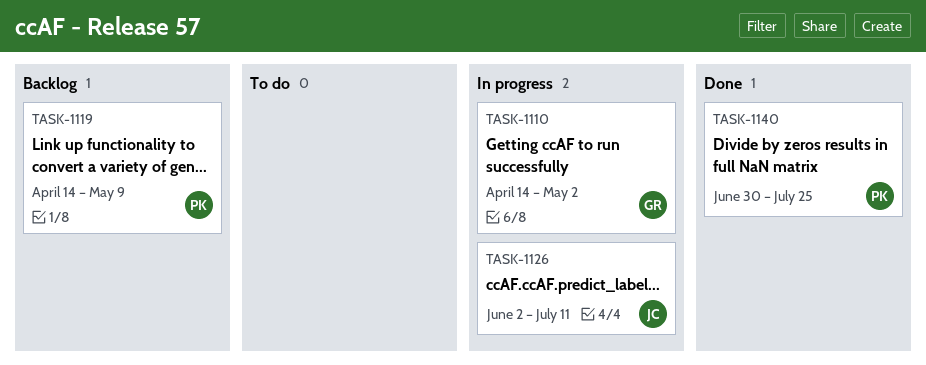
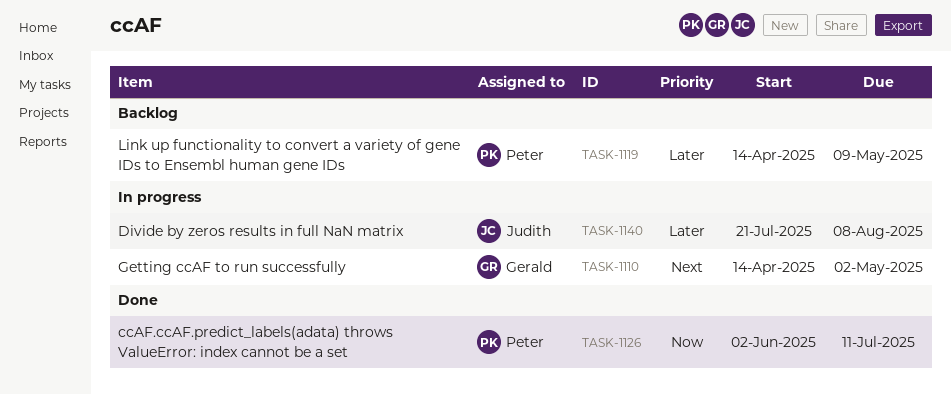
TASK-1126, status: In progress -> Done
TASK-1126, owner: Judith -> Peter
TASK-1140, status: Done -> In progress
TASK-1140, owner: Peter -> Judith
TASK-1140, start: Jun 30 -> Jul 21
TASK-1140, due: Jul 25 -> Aug 8

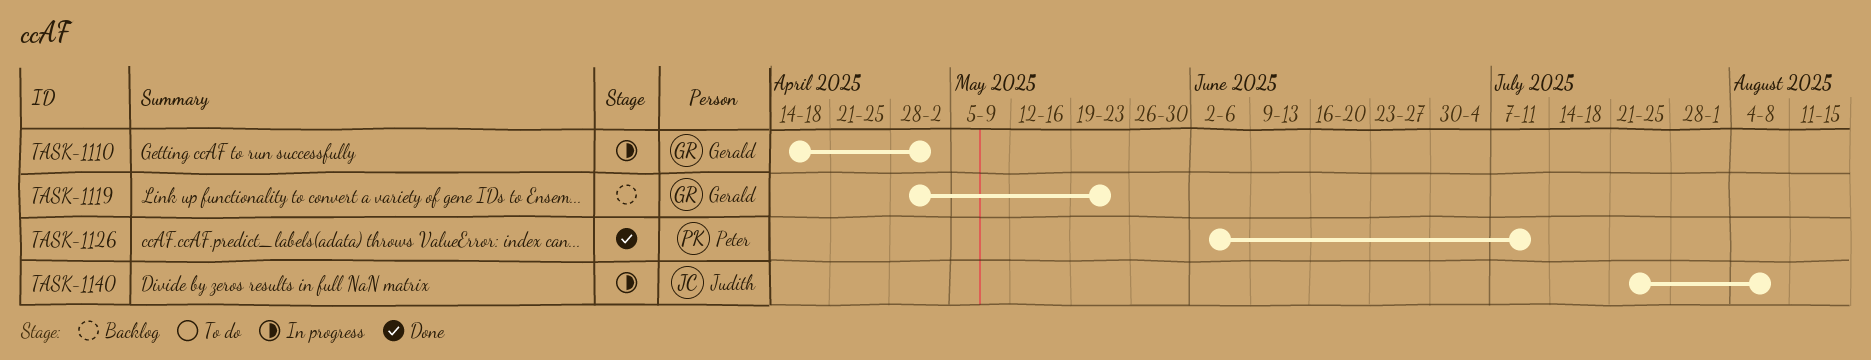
TASK-1119, owner: Peter -> Gerald
TASK-1119, start: Apr 14 -> Apr 28
TASK-1119, due: May 9 -> May 23

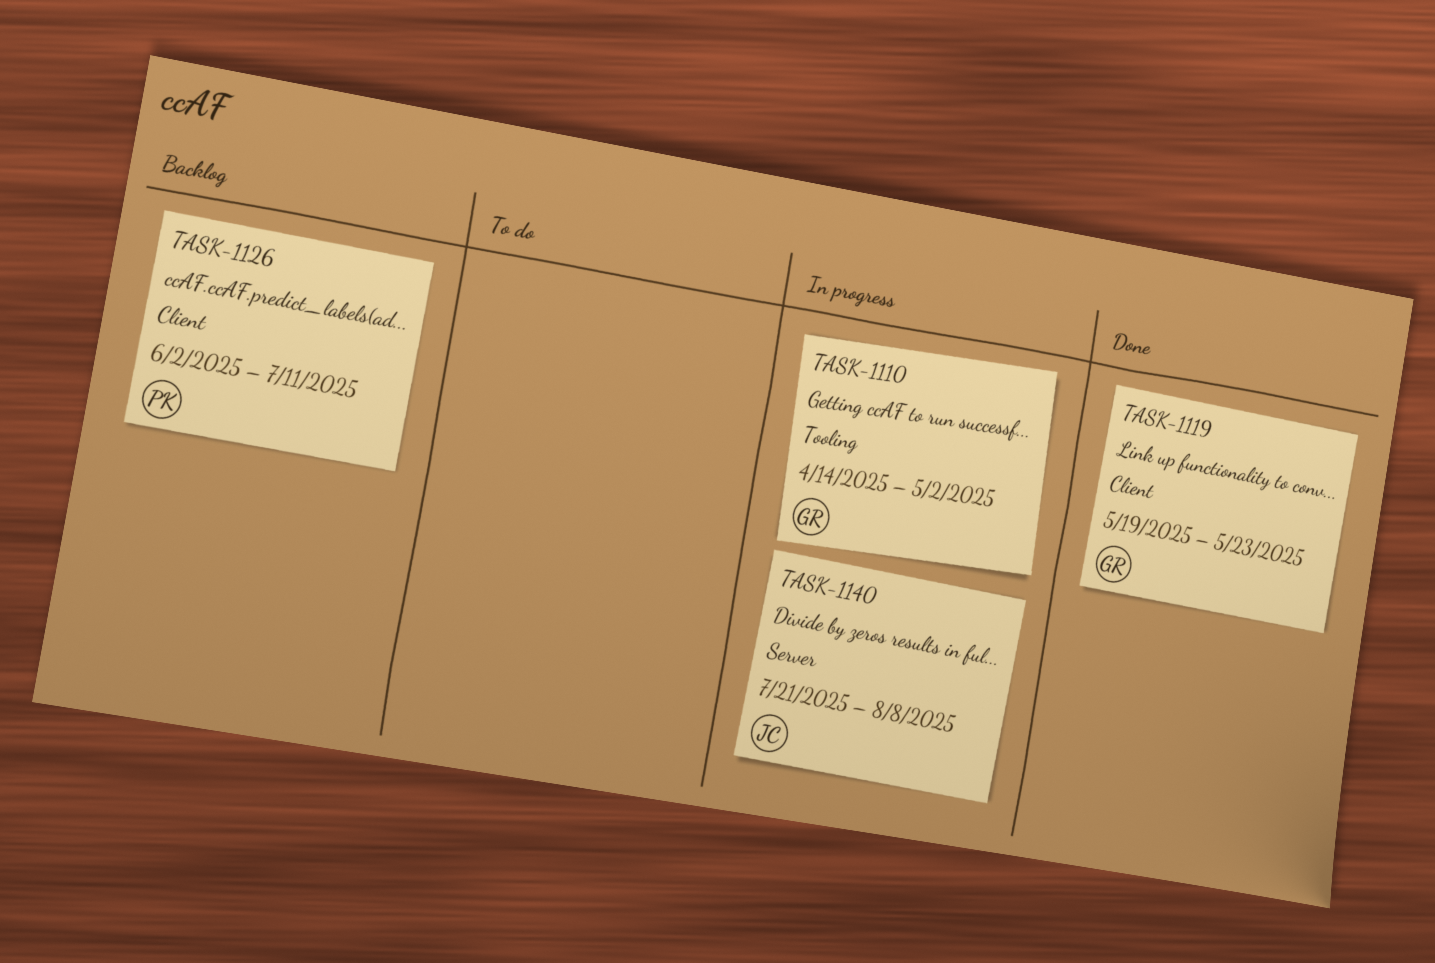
TASK-1119, status: Backlog -> Done
TASK-1119, start: Apr 28 -> May 19
TASK-1126, status: Done -> Backlog

